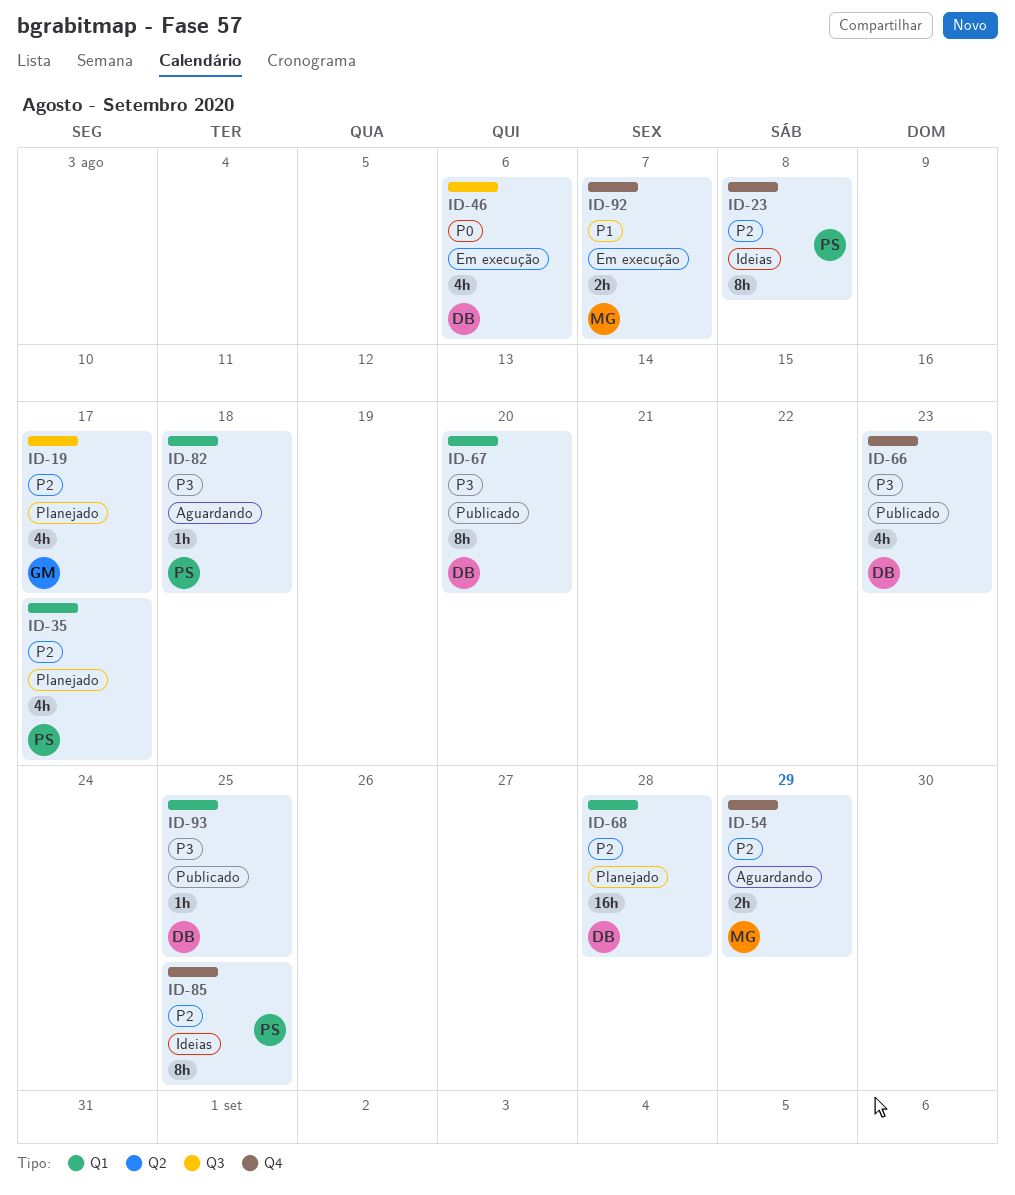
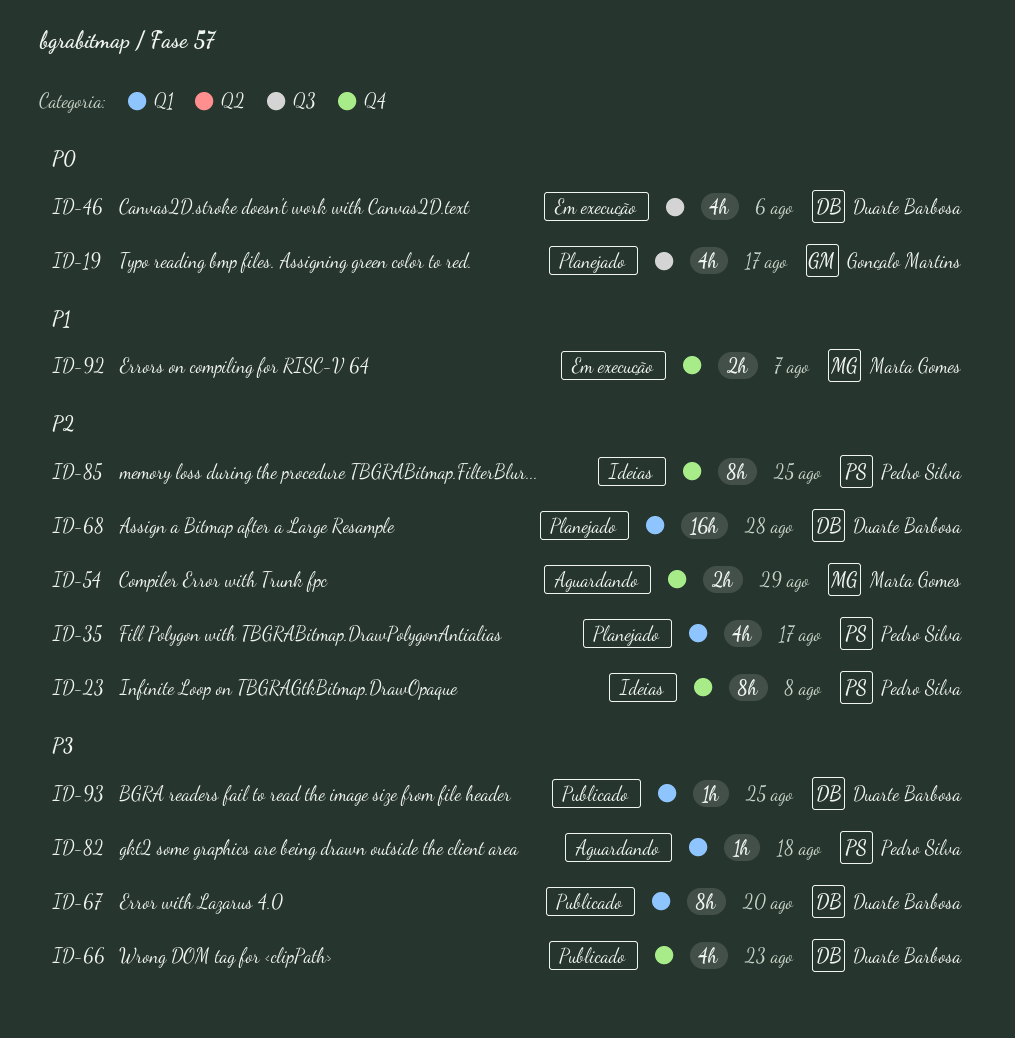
ID-19, priority: P2 -> P0

